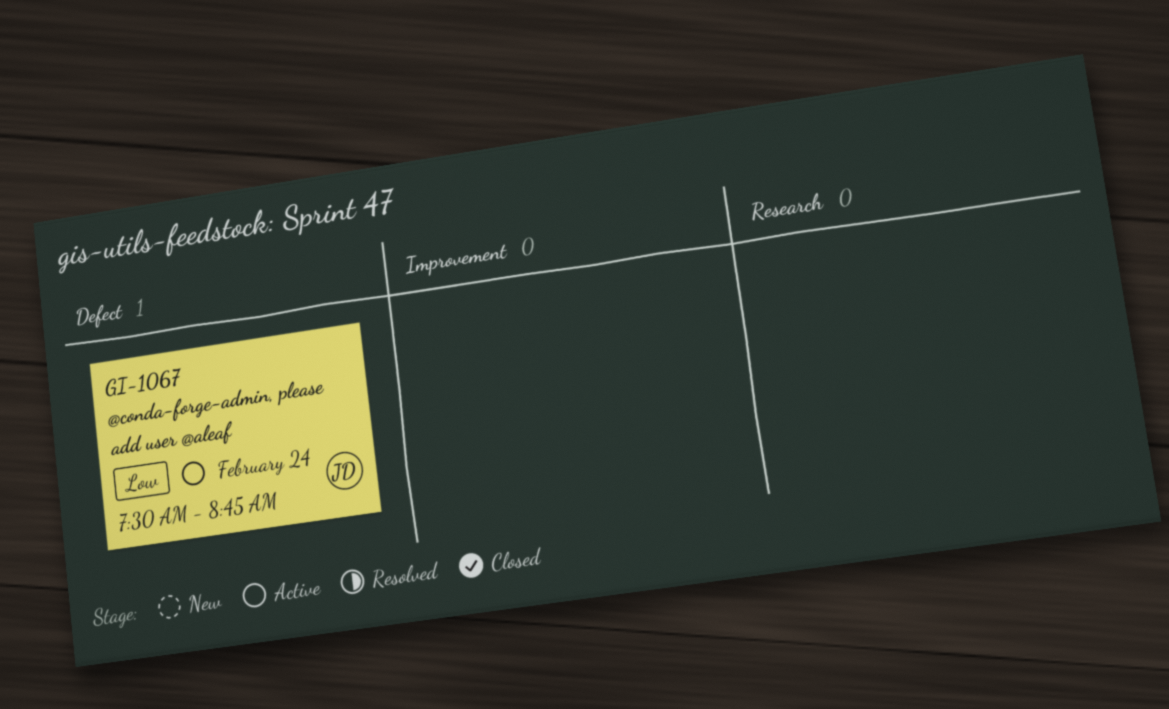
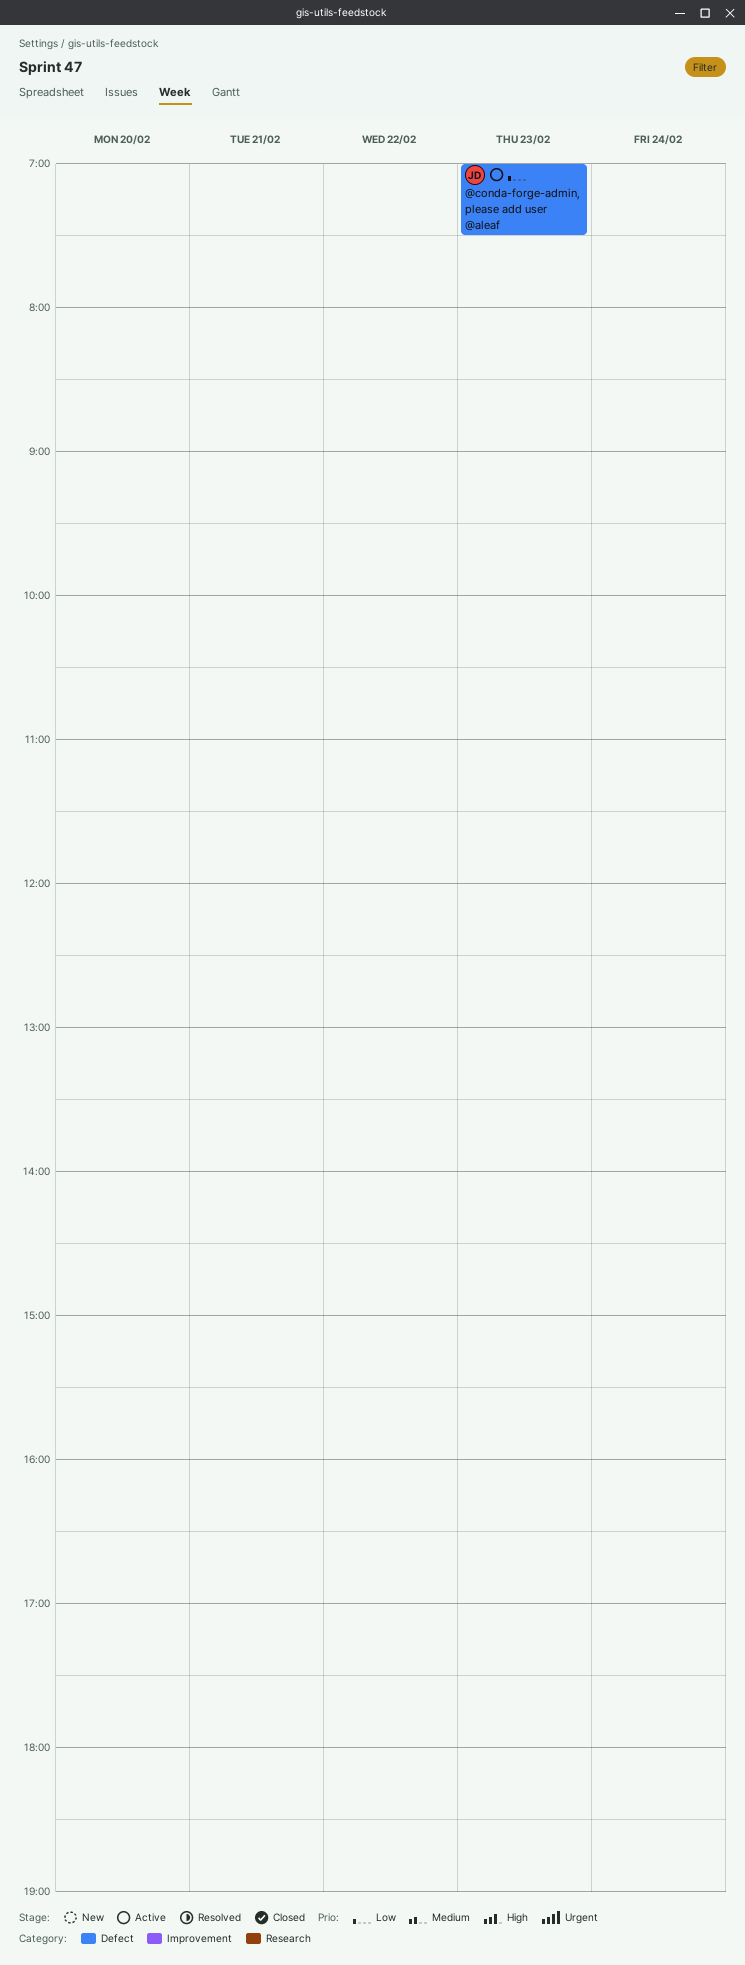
@conda-forge-admin, please add user @aleaf, day: Feb 24 -> Feb 23
@conda-forge-admin, please add user @aleaf, begins: 07:30 -> 07:00
@conda-forge-admin, please add user @aleaf, ends: 08:45 -> 07:30

